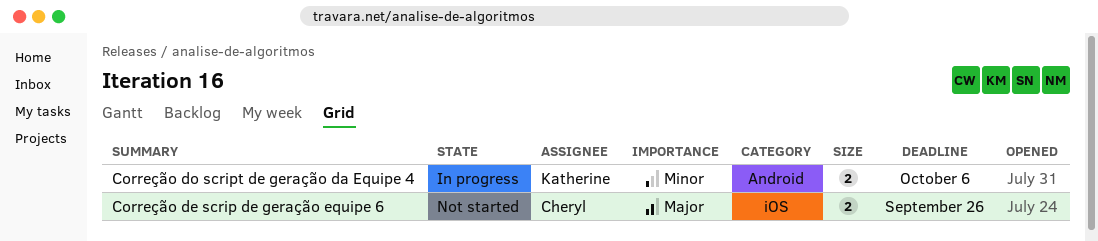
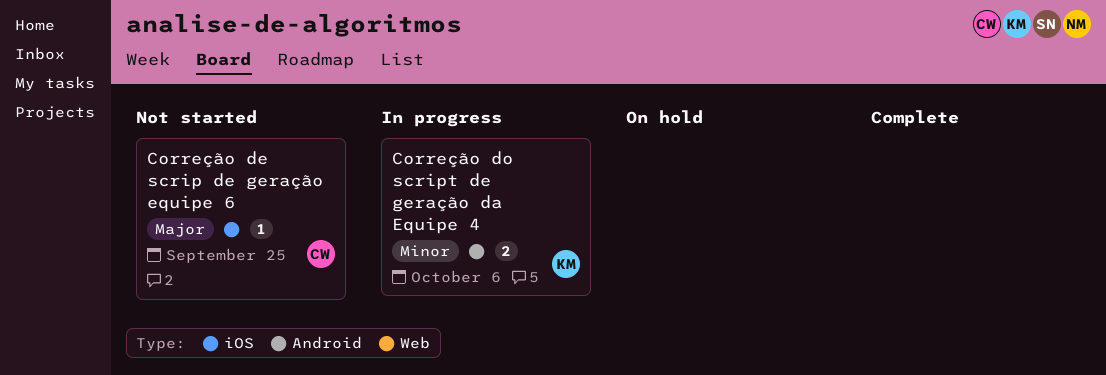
Correção de scrip de geração equipe 6, estimate: 2 -> 1
Correção de scrip de geração equipe 6, due: Sep 26 -> Sep 25

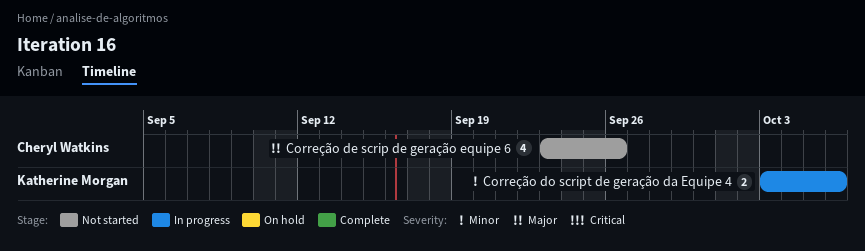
Correção de scrip de geração equipe 6, estimate: 1 -> 4
Correção de scrip de geração equipe 6, due: Sep 25 -> Sep 26

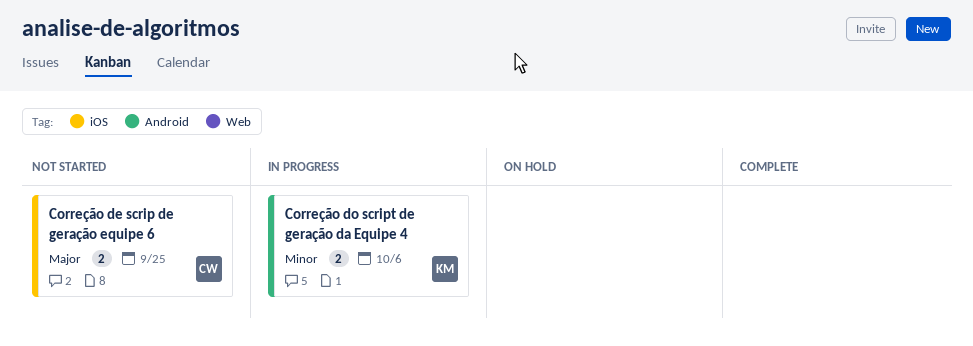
Correção de scrip de geração equipe 6, estimate: 4 -> 2
Correção de scrip de geração equipe 6, due: Sep 26 -> Sep 25

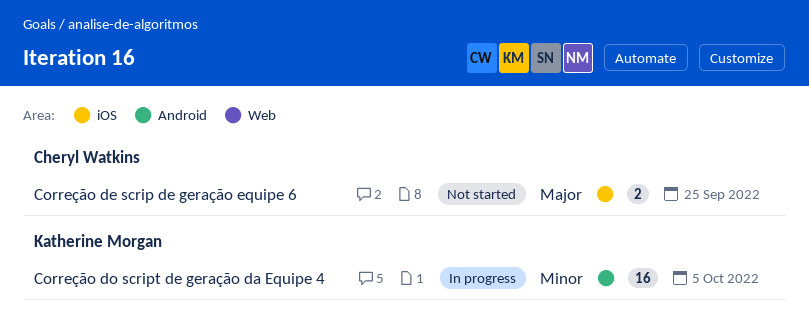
Correção do script de geração da Equipe 4, estimate: 2 -> 16
Correção do script de geração da Equipe 4, due: Oct 6 -> Oct 5

